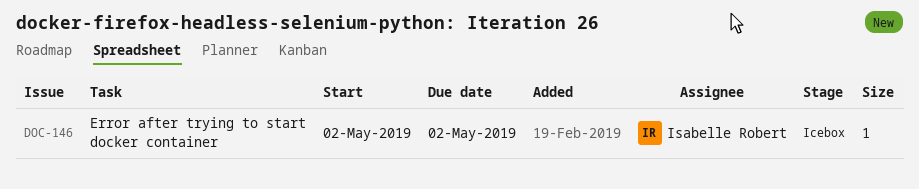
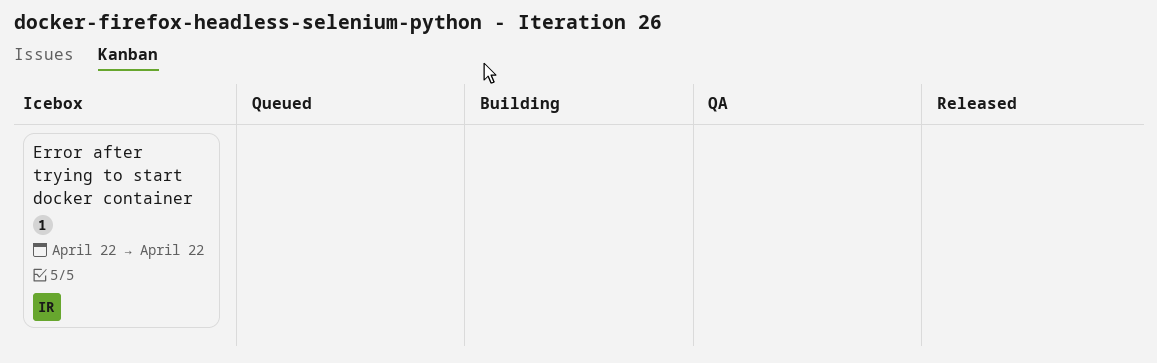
Error after trying to start docker container, start: May 2 -> Apr 22
Error after trying to start docker container, due: May 2 -> Apr 22

